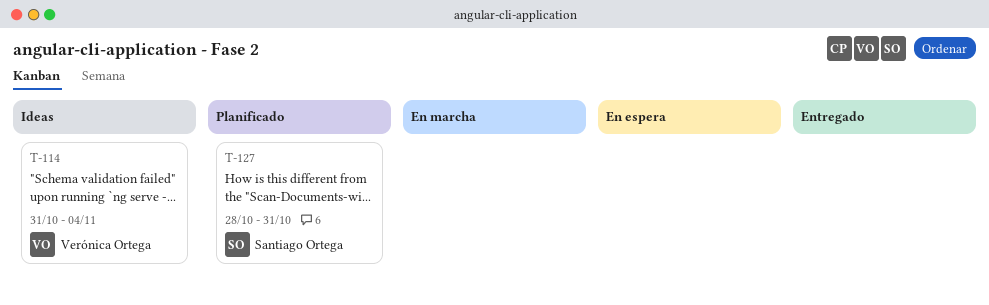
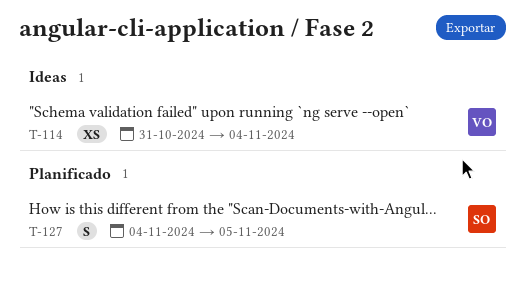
T-127, start: Oct 28 -> Nov 4
T-127, due: Oct 31 -> Nov 5

